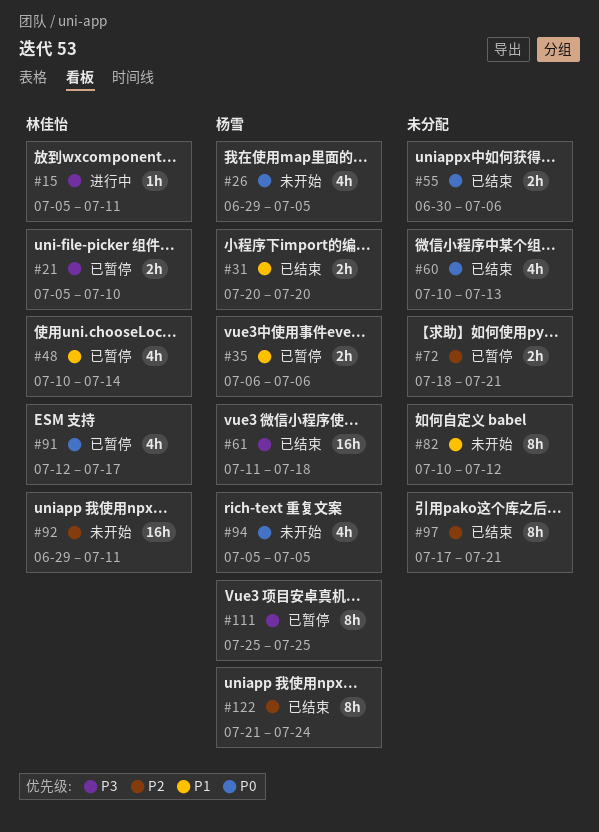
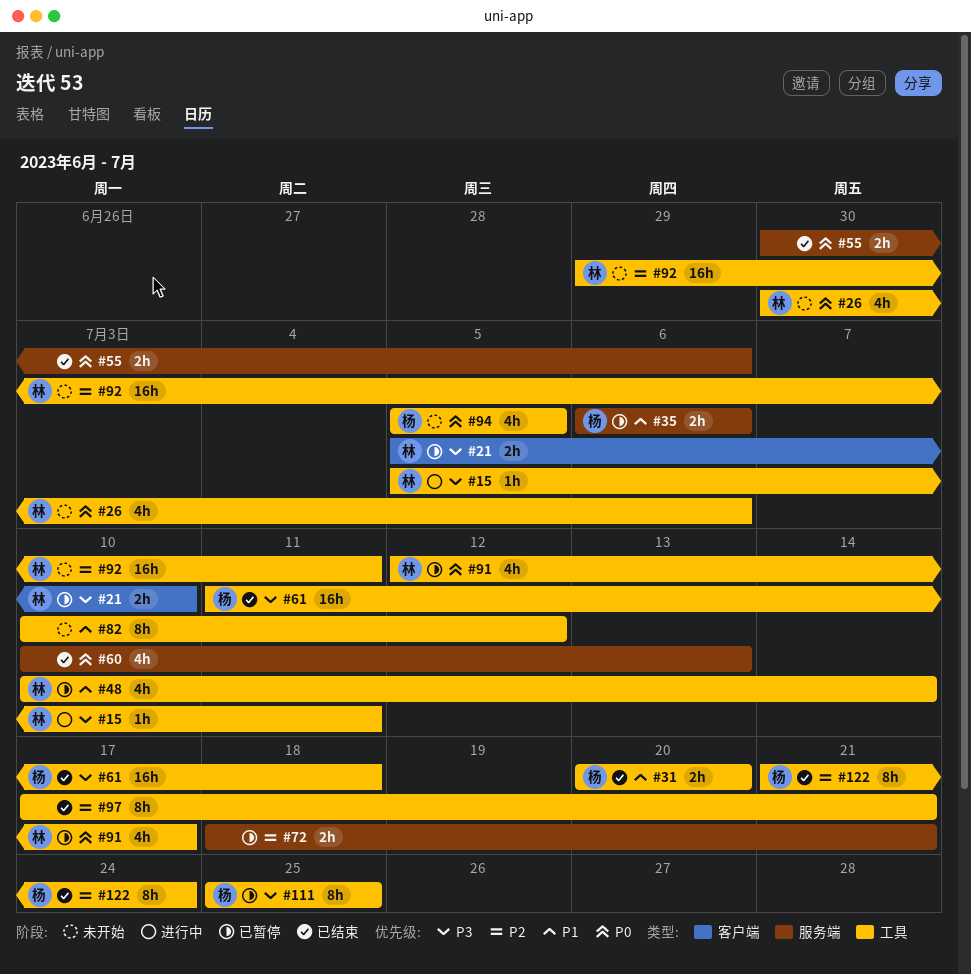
#26, owner: 杨雪 -> 林佳怡
#26, start: Jun 29 -> Jun 30
#26, due: Jul 5 -> Jul 6

